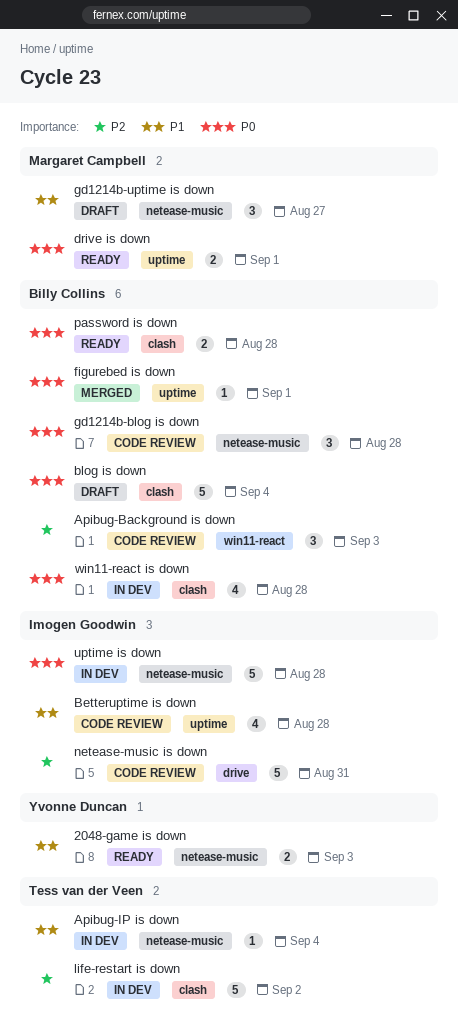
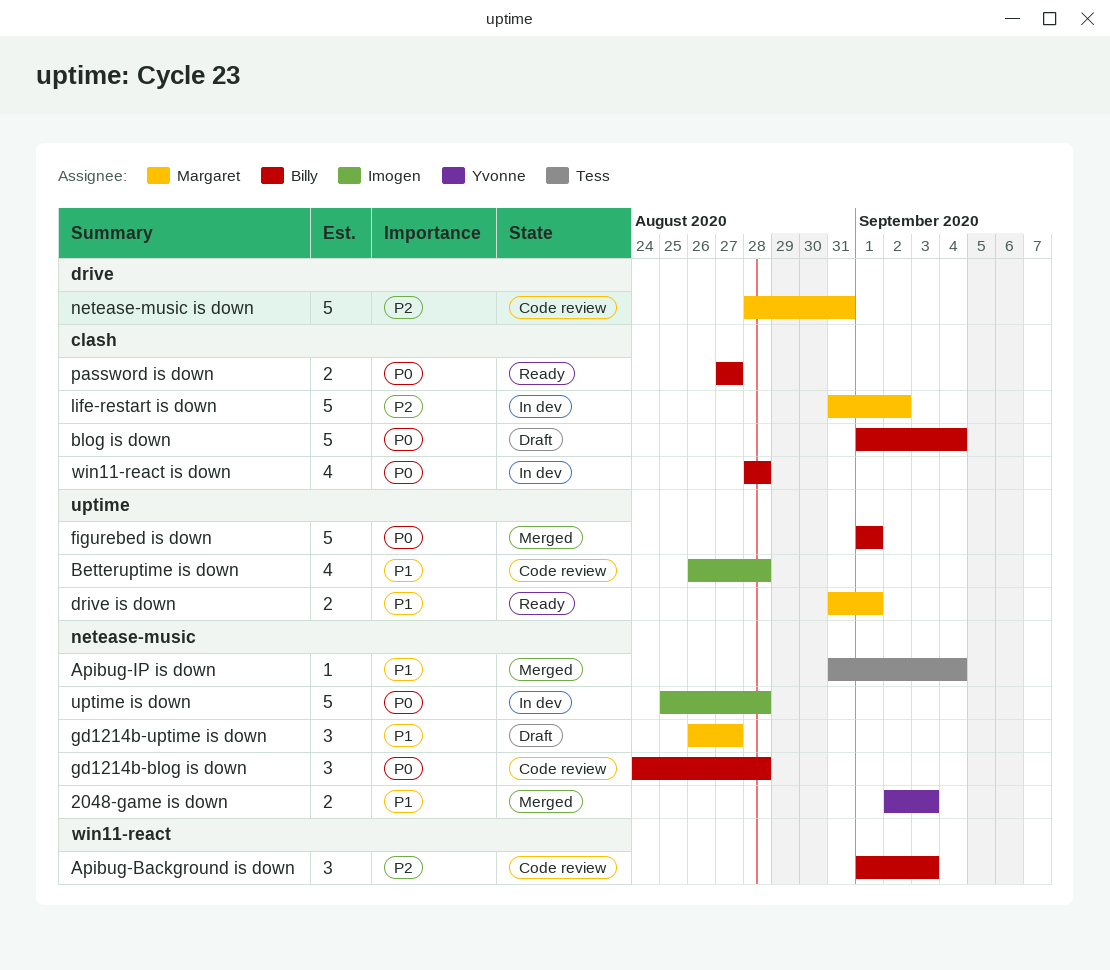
2048-game is down, status: Ready -> Merged
Apibug-IP is down, status: In dev -> Merged
drive is down, priority: P0 -> P1
figurebed is down, estimate: 1 -> 5
life-restart is down, owner: Tess van der Veen -> Margaret Campbell
netease-music is down, owner: Imogen Goodwin -> Margaret Campbell
password is down, due: Aug 28 -> Aug 27

